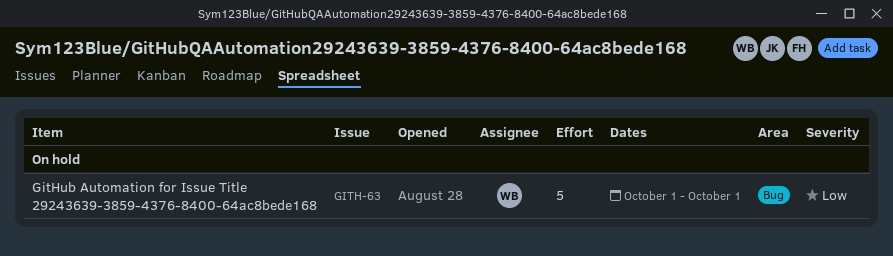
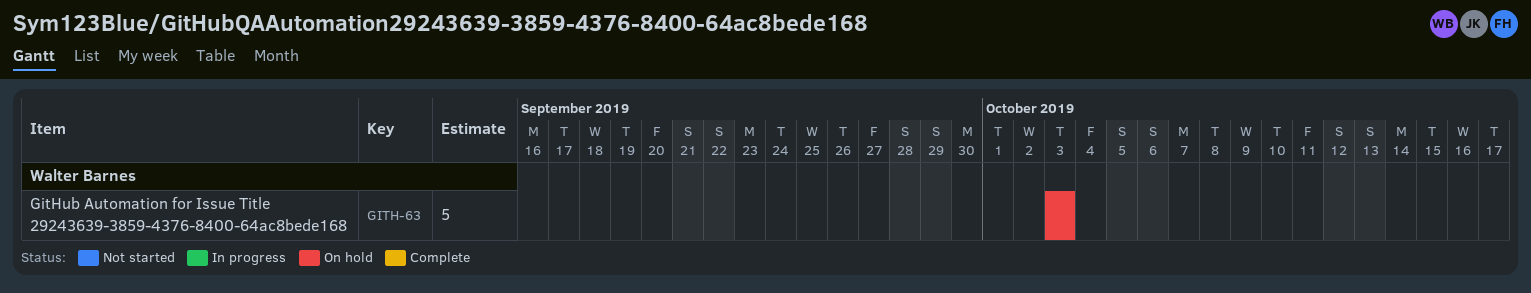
GITH-63, start: Oct 1 -> Oct 3
GITH-63, due: Oct 1 -> Oct 3

